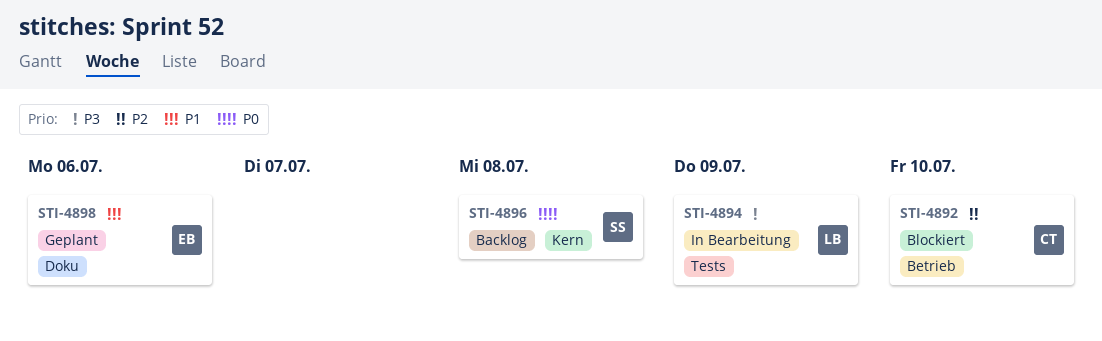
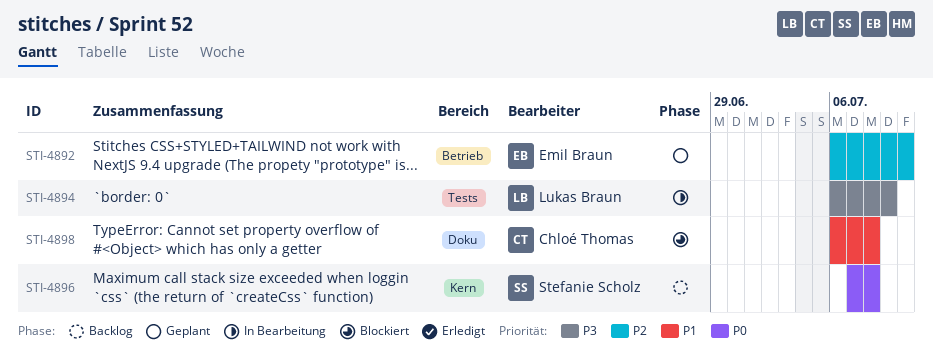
STI-4892, status: Blockiert -> Geplant
STI-4892, owner: Chloé Thomas -> Emil Braun
STI-4898, status: Geplant -> Blockiert
STI-4898, owner: Emil Braun -> Chloé Thomas
STI-4898, due: Jul 6 -> Jul 8

